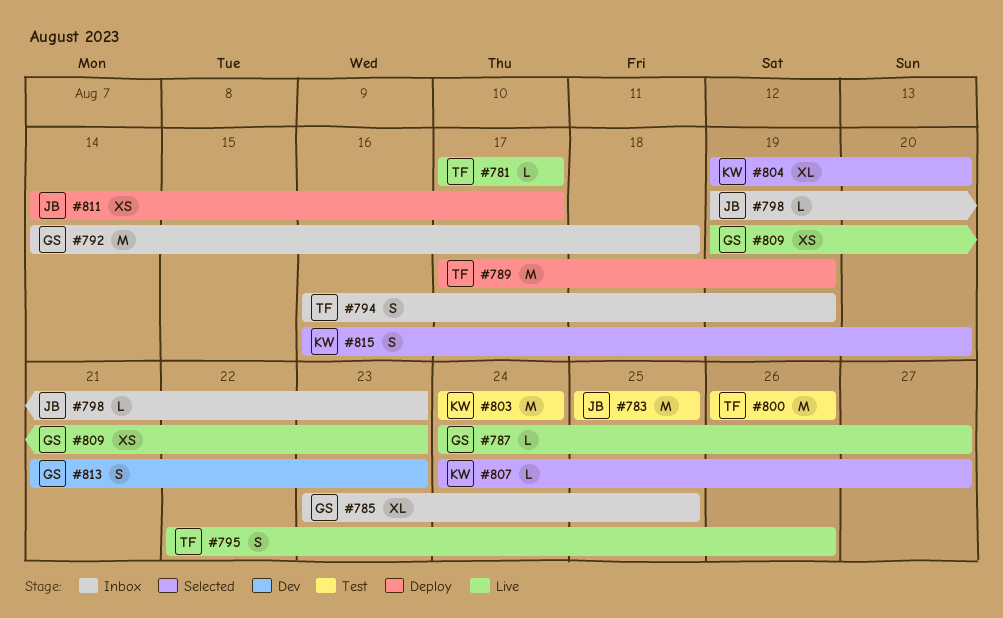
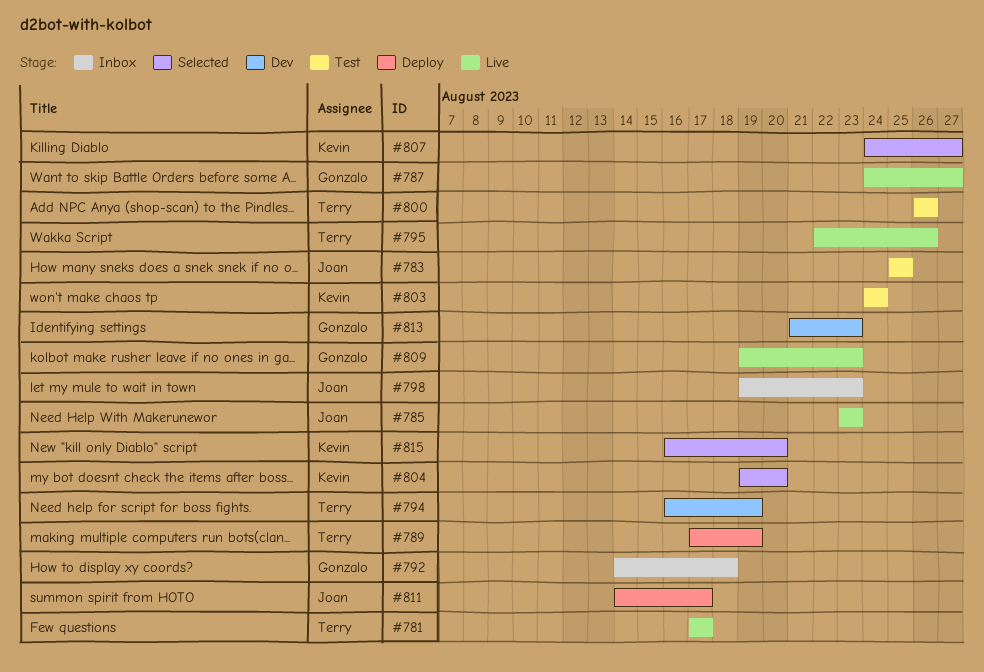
#785, status: Inbox -> Live
#785, owner: Gonzalo -> Joan
#785, due: Aug 25 -> Aug 23
#794, status: Inbox -> Dev

